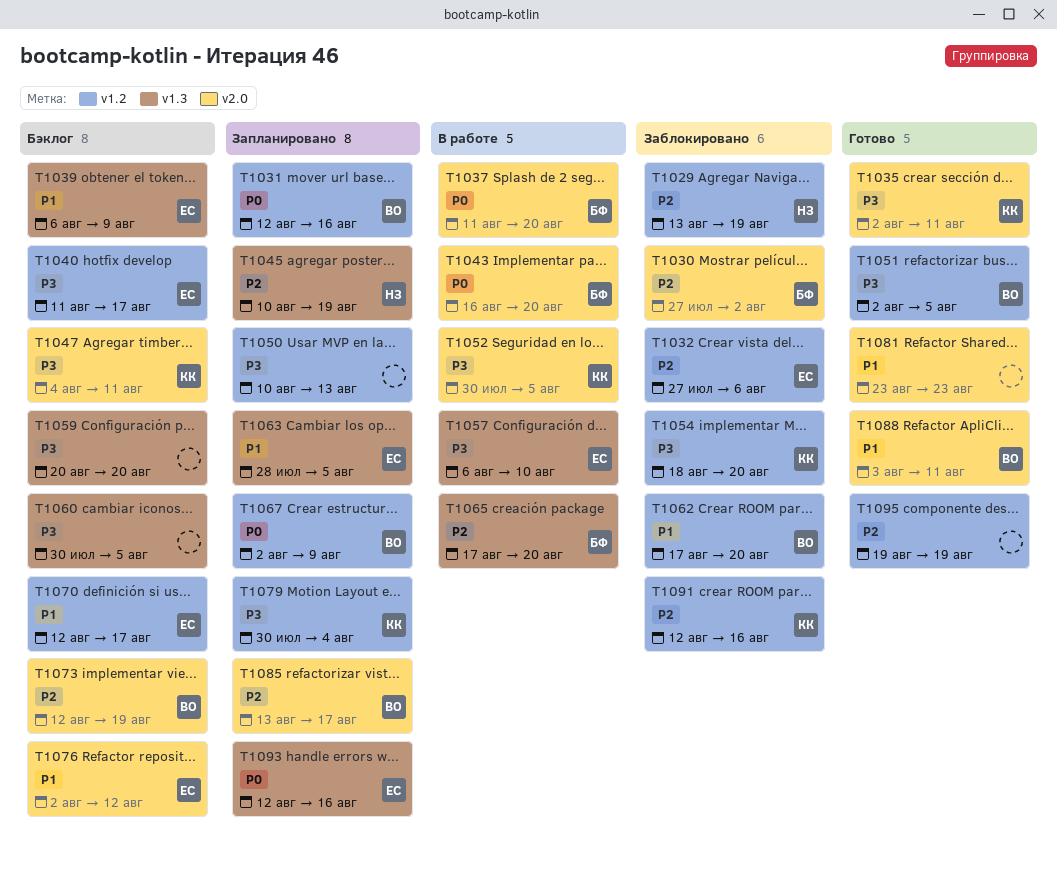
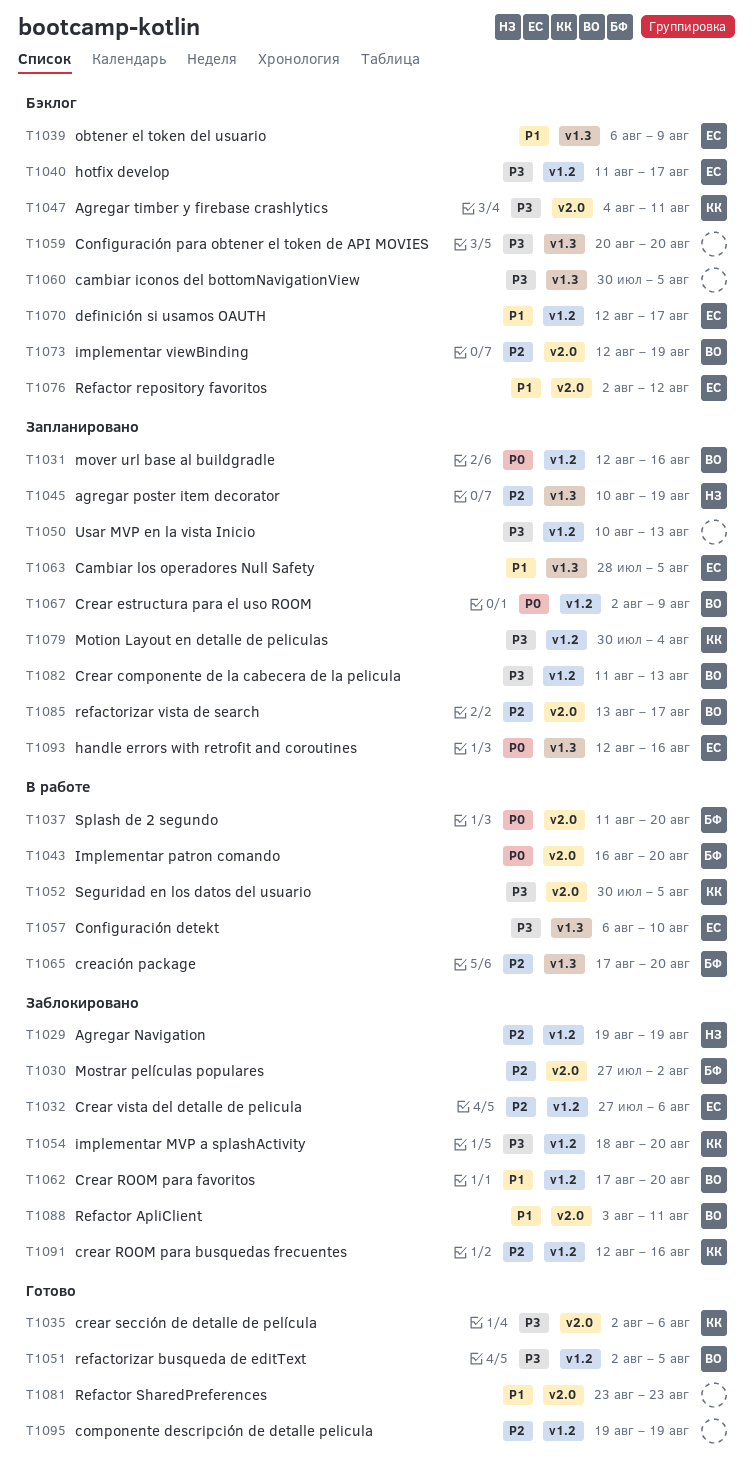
T1029, start: Aug 13 -> Aug 19
T1035, due: Aug 11 -> Aug 6
T1082: none -> present
T1088, status: Готово -> Заблокировано

